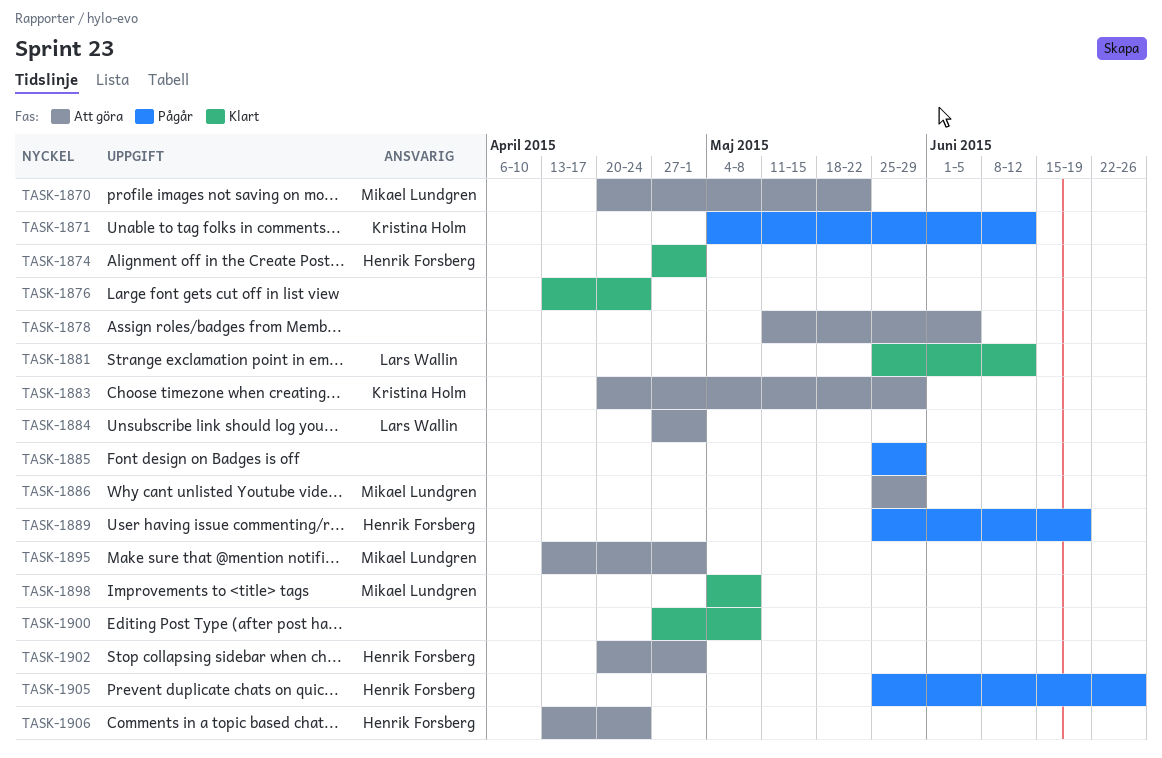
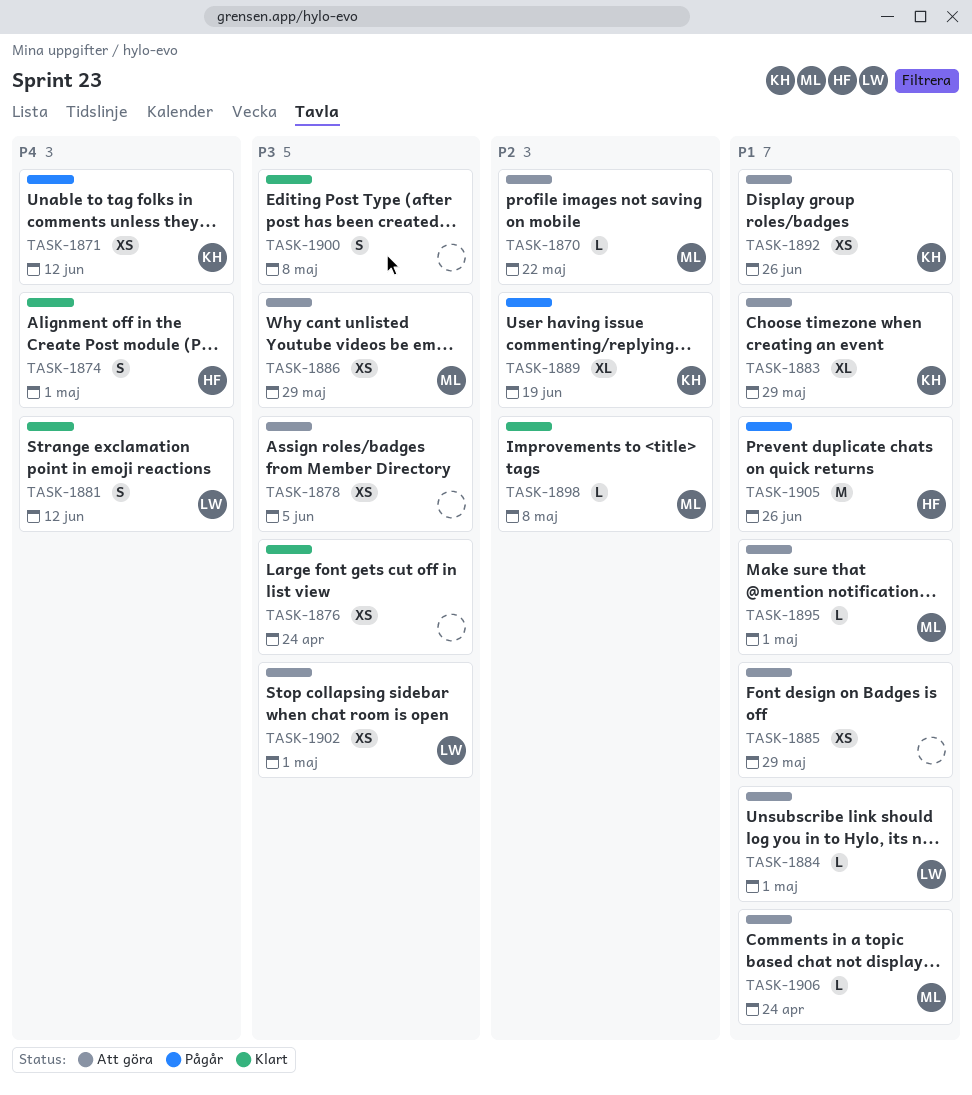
TASK-1885, status: Pågår -> Att göra
TASK-1889, owner: Henrik Forsberg -> Kristina Holm
TASK-1892: none -> present
TASK-1902, owner: Henrik Forsberg -> Lars Wallin
TASK-1906, owner: Henrik Forsberg -> Mikael Lundgren

